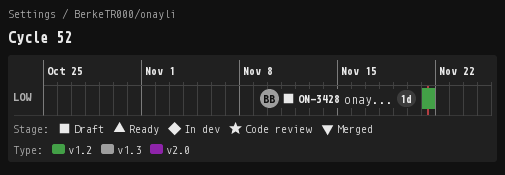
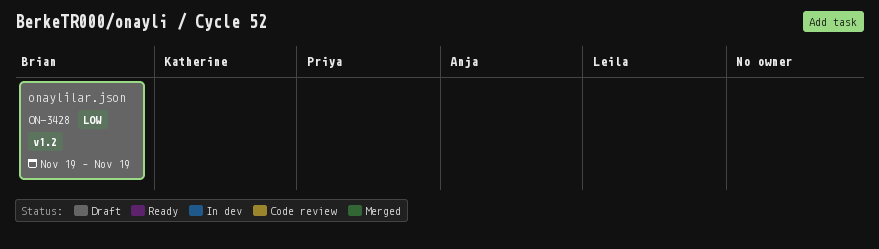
ON-3428, start: Nov 21 -> Nov 19
ON-3428, due: Nov 21 -> Nov 19

